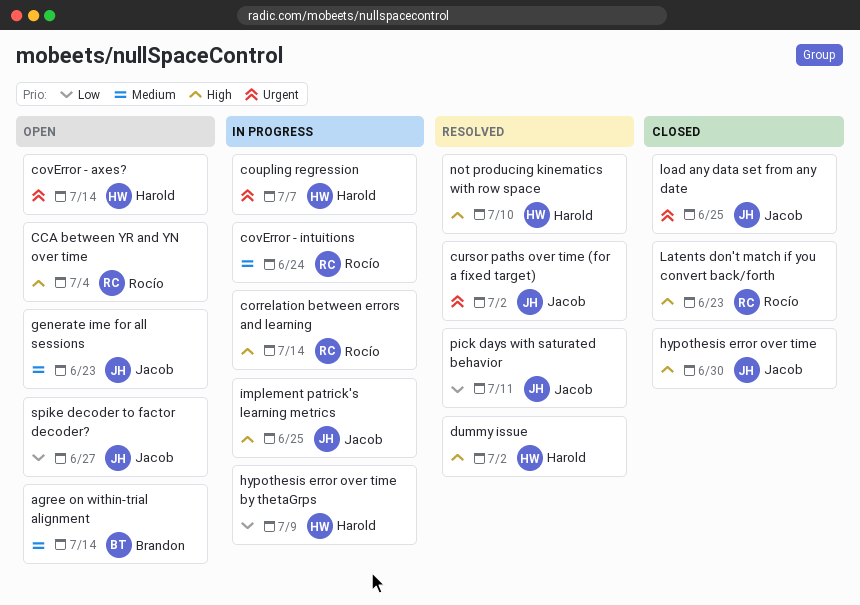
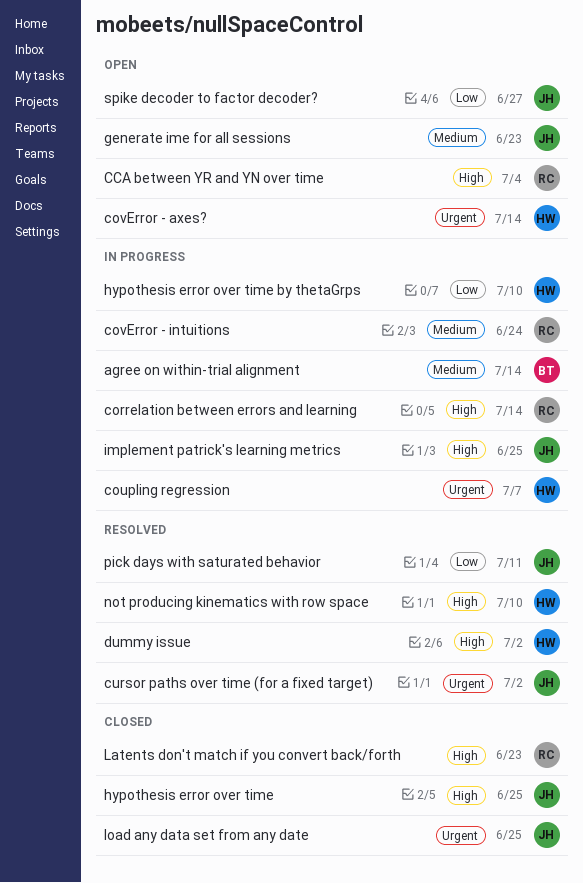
agree on within-trial alignment, status: Open -> In progress
hypothesis error over time, due: Jun 30 -> Jun 25
hypothesis error over time by thetaGrps, due: Jul 9 -> Jul 10

